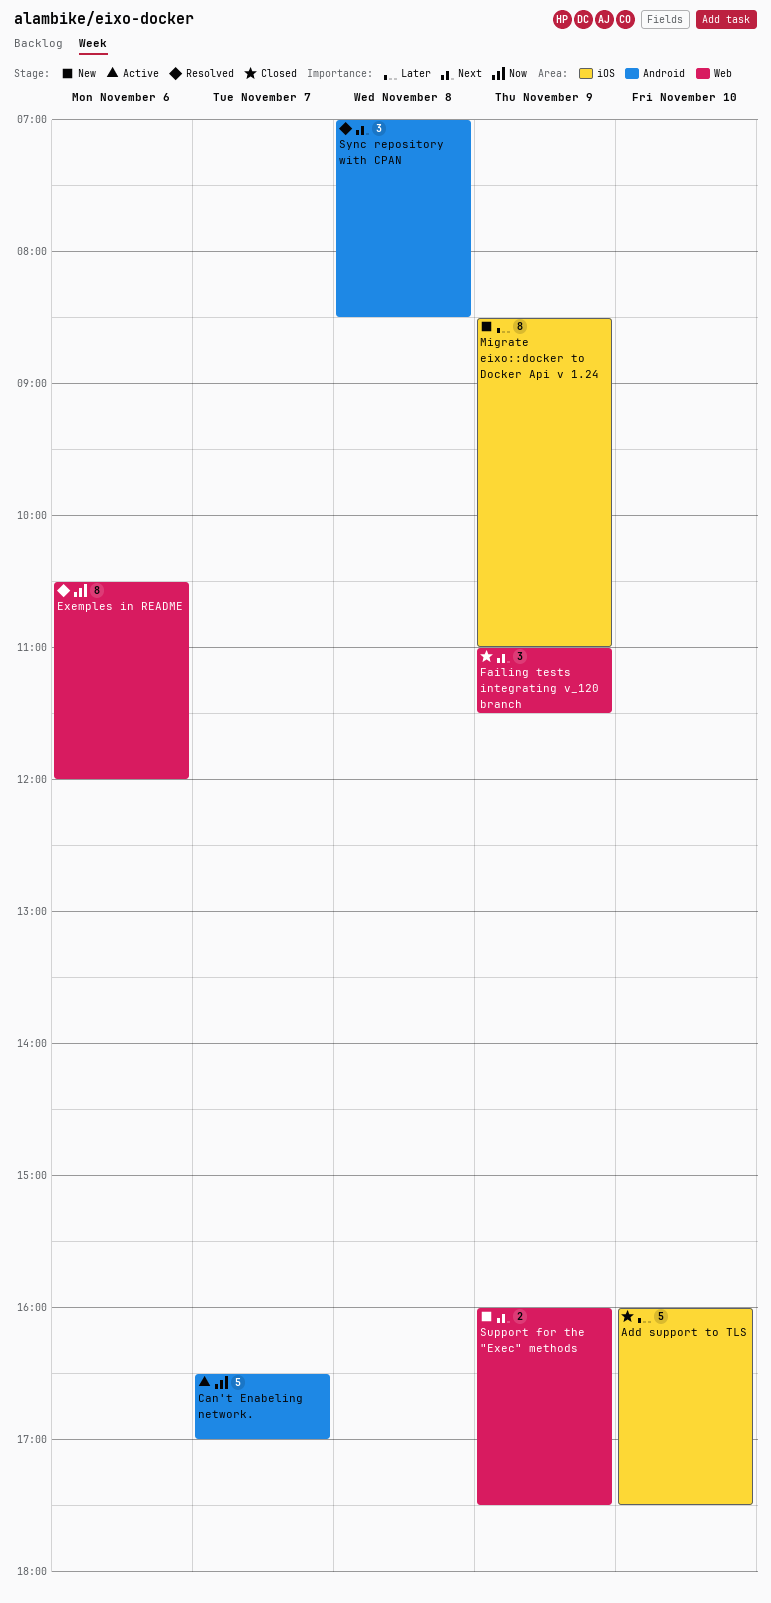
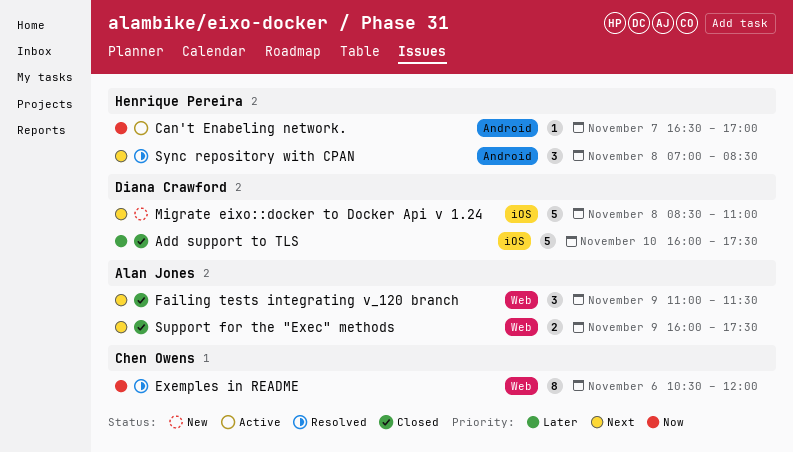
Can't Enabeling network., estimate: 5 -> 1
Migrate eixo::docker to Docker Api v 1.24, priority: Later -> Next
Migrate eixo::docker to Docker Api v 1.24, estimate: 8 -> 5
Migrate eixo::docker to Docker Api v 1.24, day: Nov 9 -> Nov 8
Support for the "Exec" methods, status: New -> Closed

